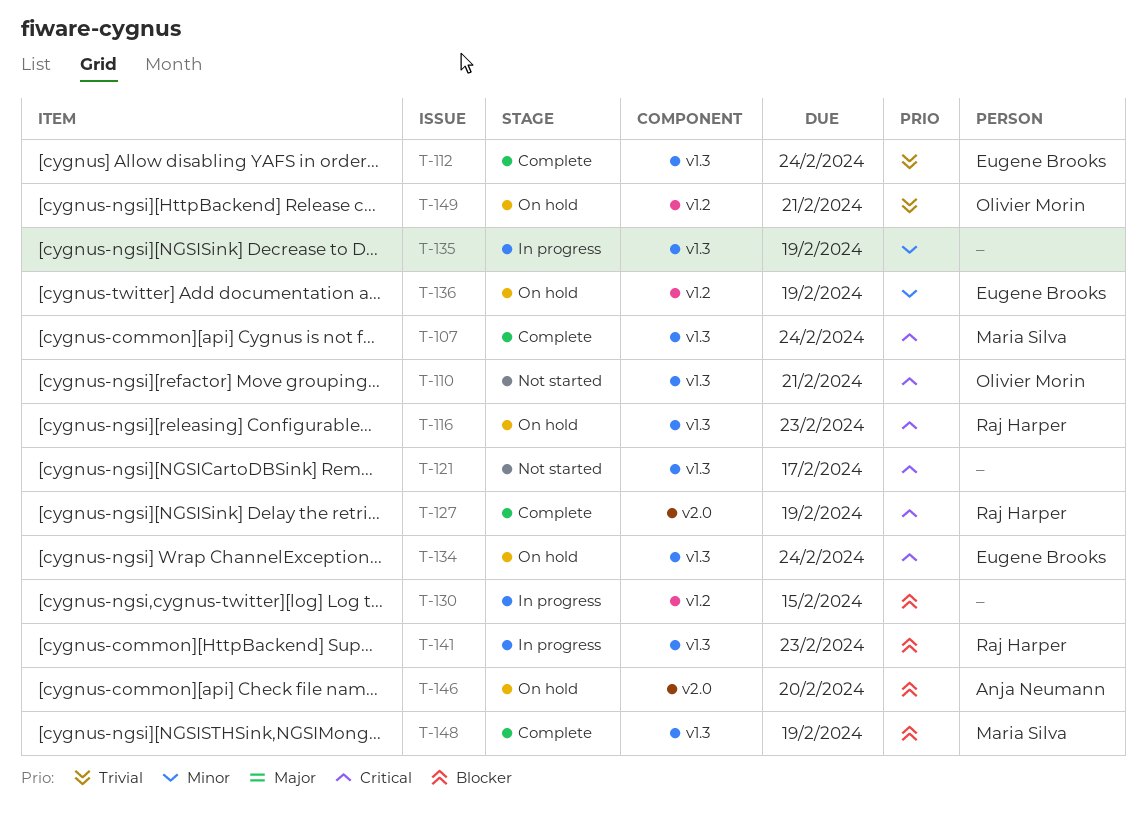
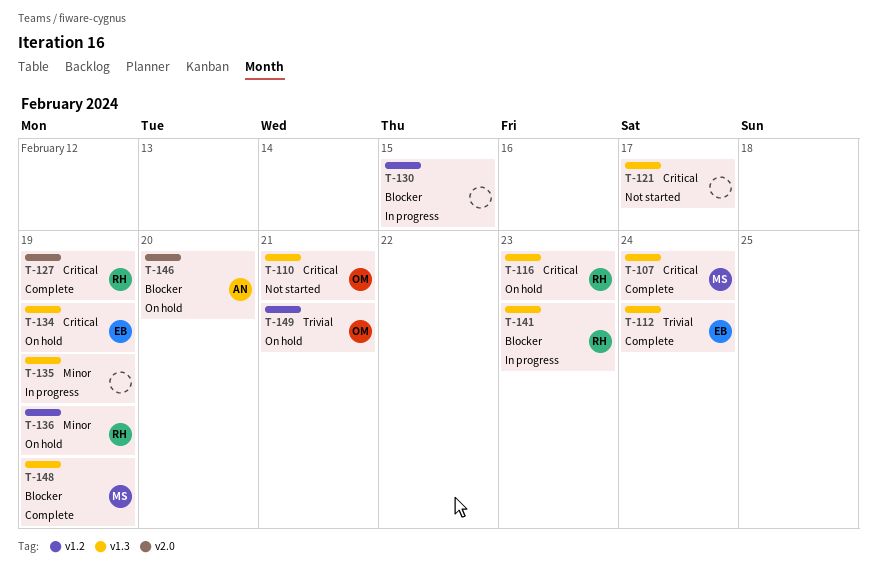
T-134, due: Feb 24 -> Feb 19
T-136, owner: Eugene Brooks -> Raj Harper

